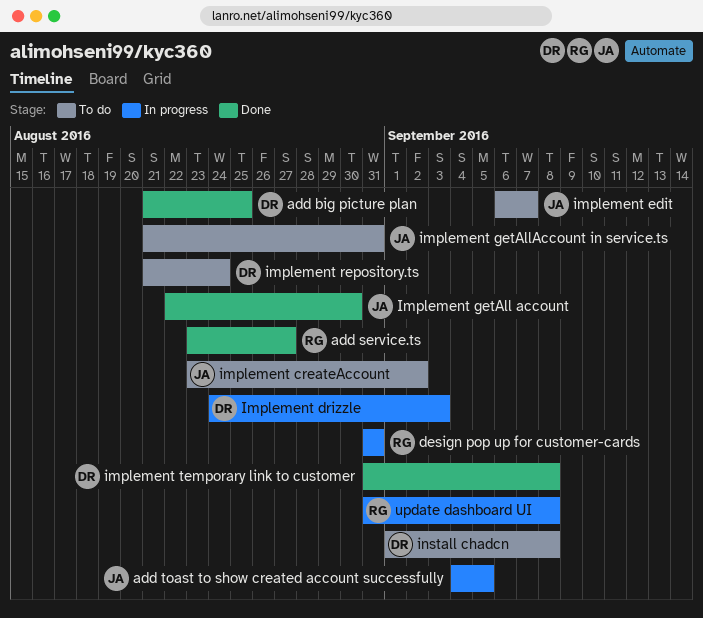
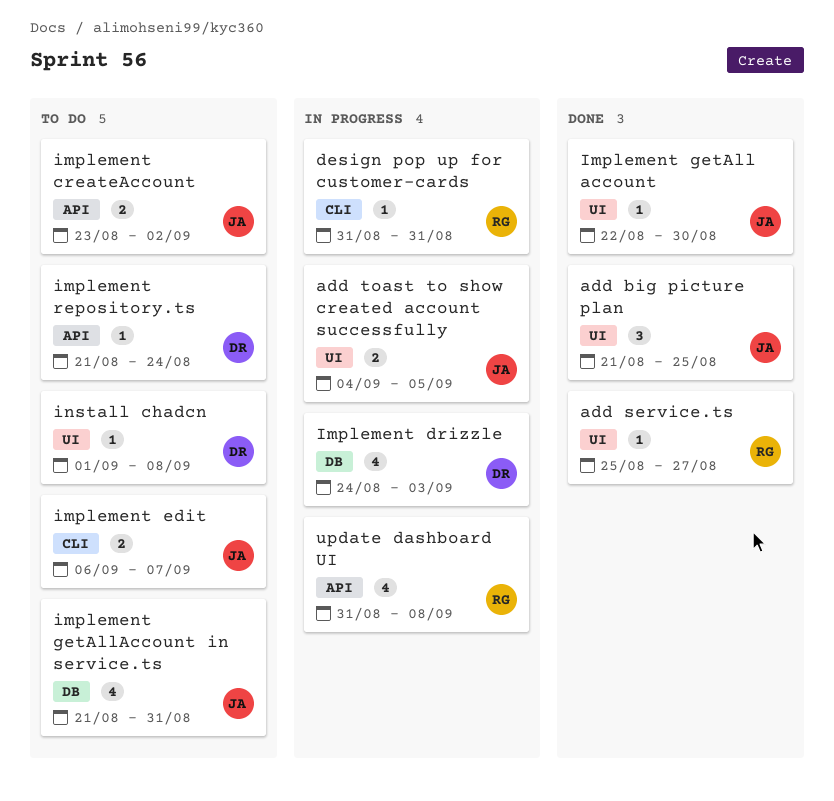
add big picture plan, owner: DR -> JA
add service.ts, start: Aug 23 -> Aug 25
implement temporary link to customer: present -> none

